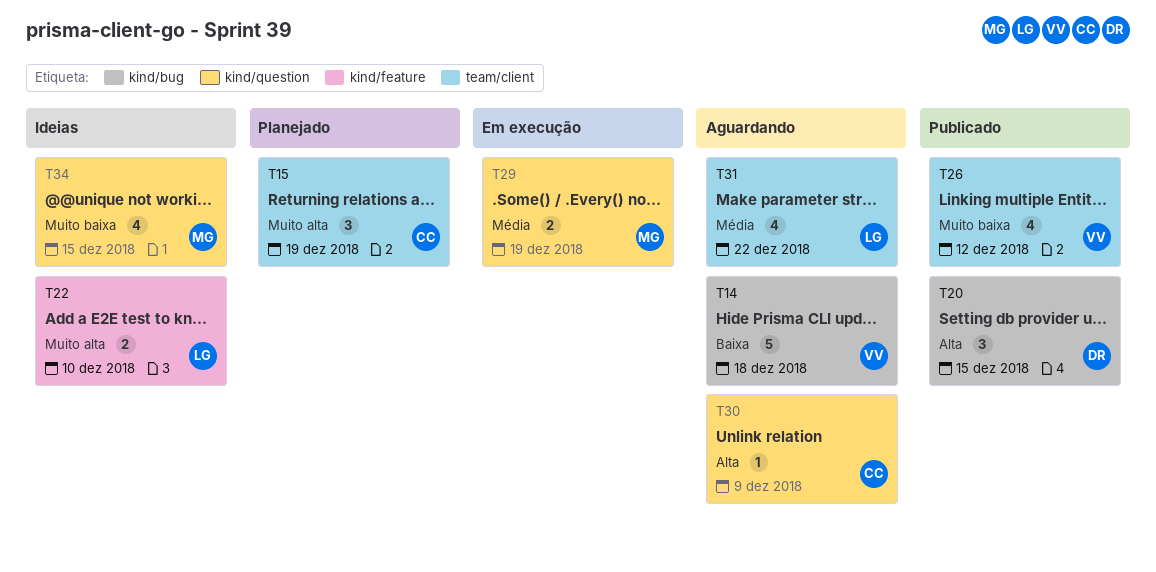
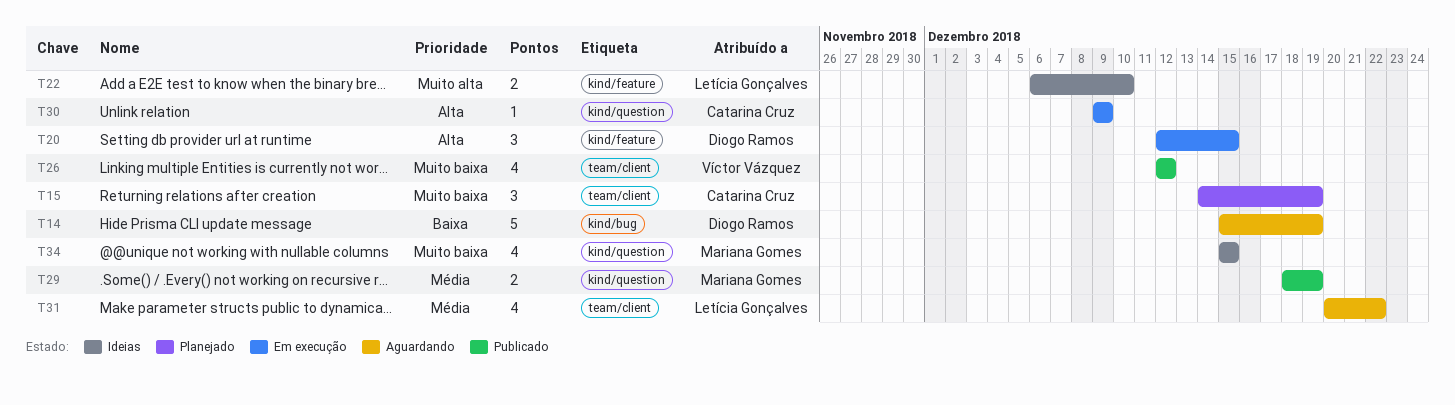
T14, owner: Víctor Vázquez -> Diogo Ramos
T14, due: Dec 18 -> Dec 19
T15, priority: Muito alta -> Muito baixa
T20, status: Publicado -> Em execução
T20, label: kind/bug -> kind/feature
T29, status: Em execução -> Publicado
T30, status: Aguardando -> Em execução

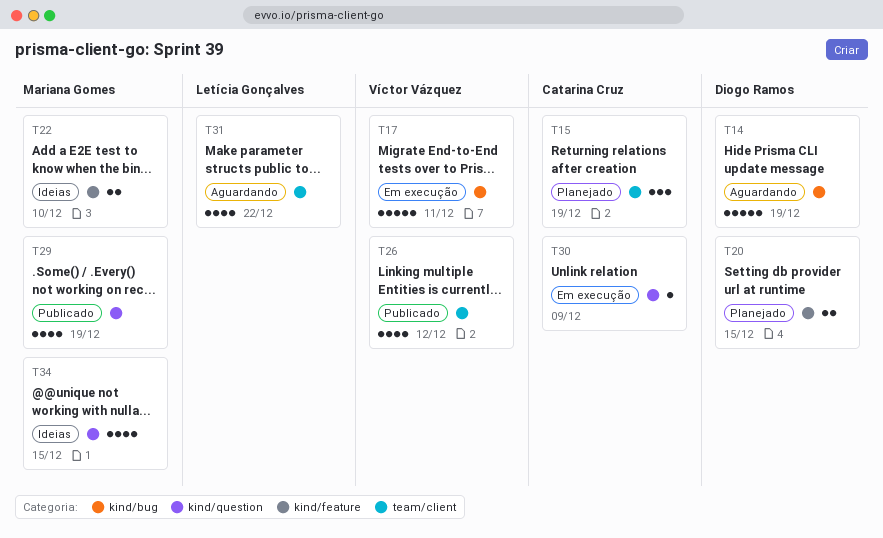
T17: none -> present
T20, status: Em execução -> Planejado
T20, estimate: 3 -> 2
T22, owner: Letícia Gonçalves -> Mariana Gomes
T29, estimate: 2 -> 4

